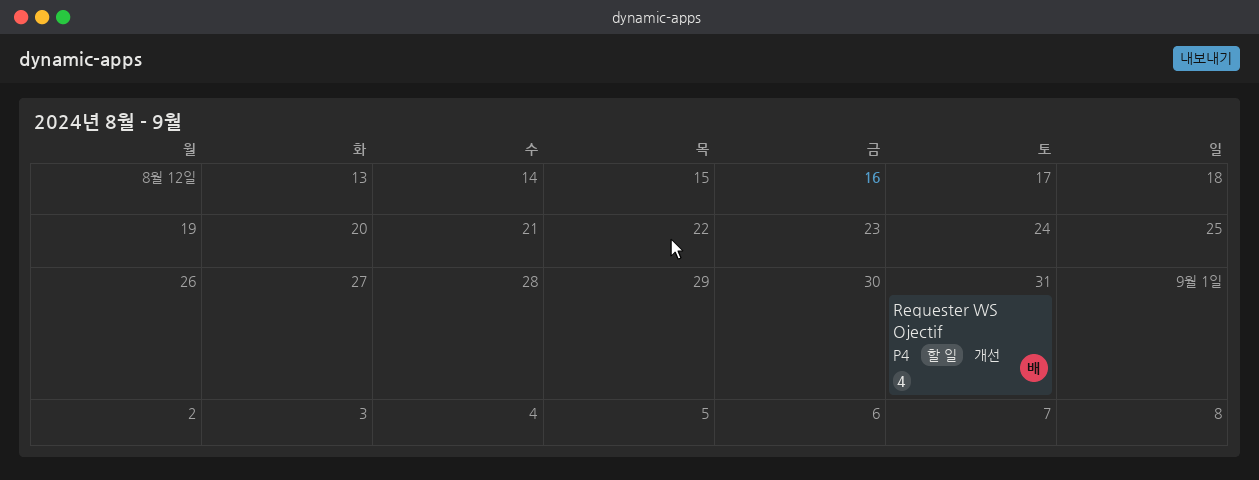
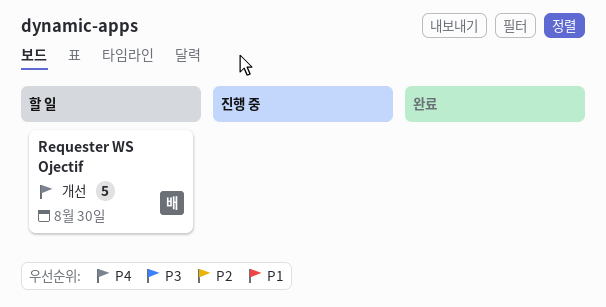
Requester WS Ojectif, estimate: 4 -> 5
Requester WS Ojectif, due: Aug 31 -> Aug 30

